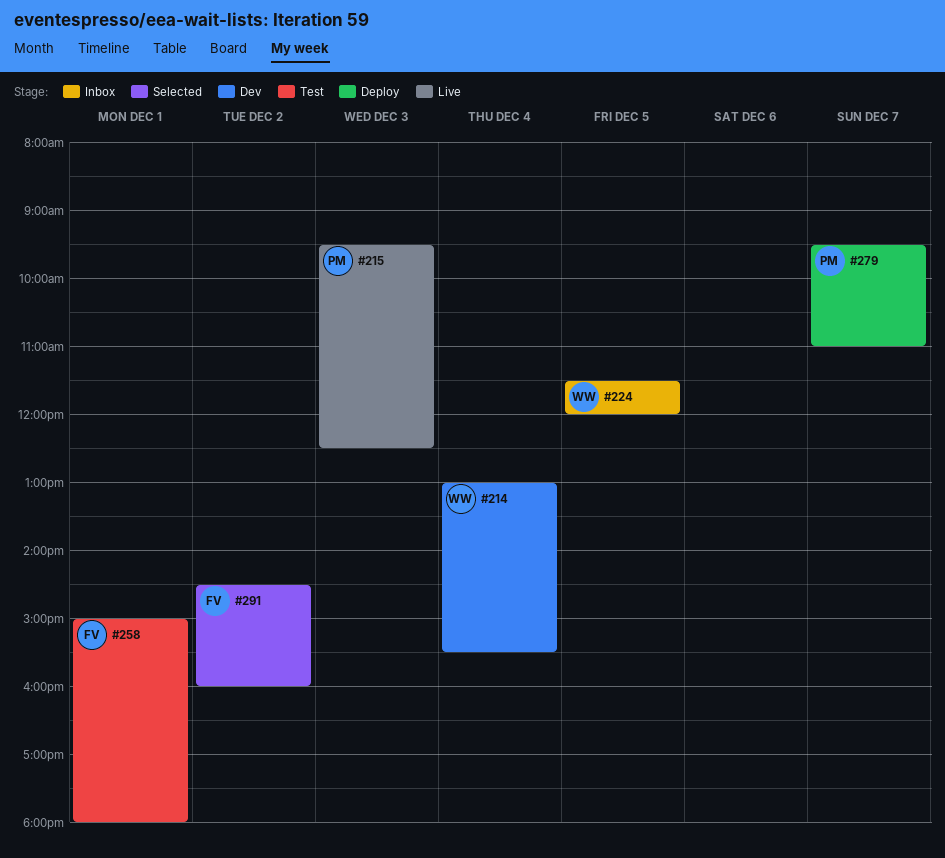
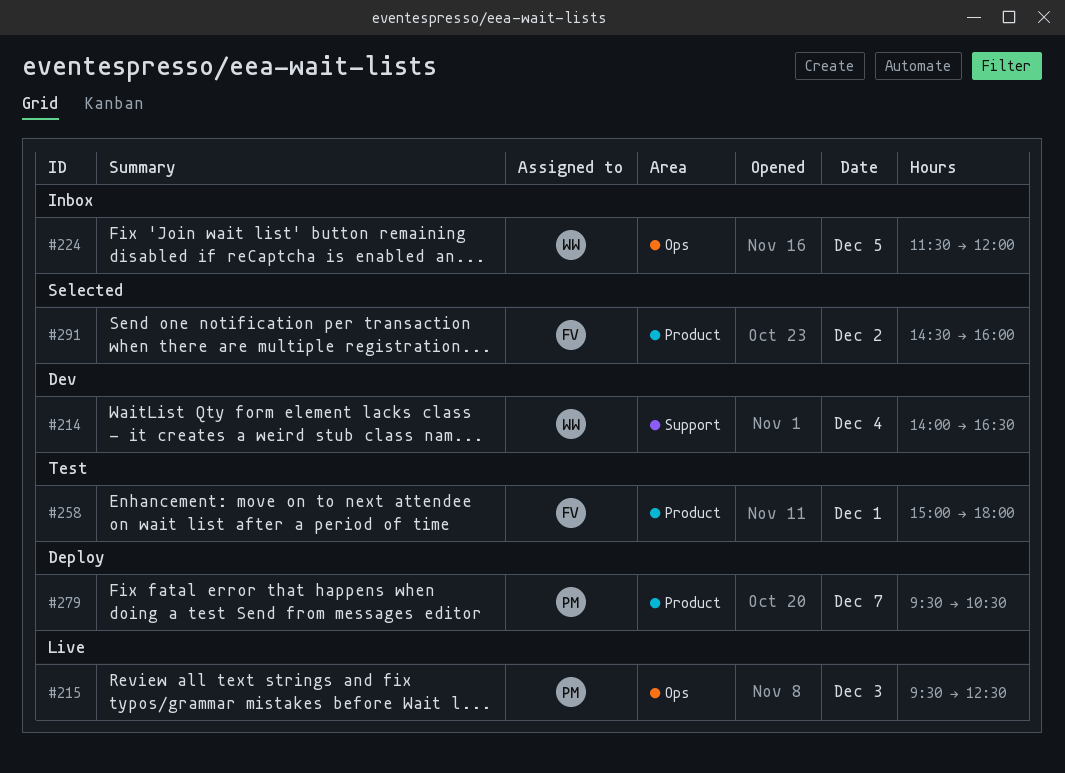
#214, begins: 13:00 -> 14:00
#214, ends: 15:30 -> 16:30
#279, ends: 11:00 -> 10:30

